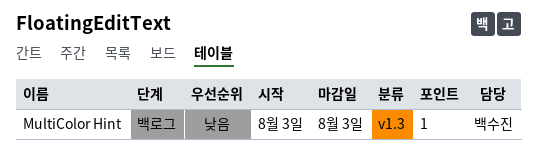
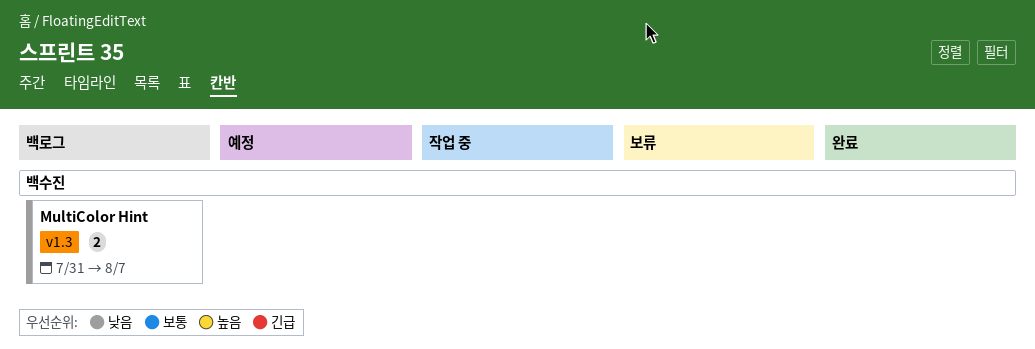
MultiColor Hint, estimate: 1 -> 2
MultiColor Hint, start: Aug 3 -> Jul 31
MultiColor Hint, due: Aug 3 -> Aug 7

